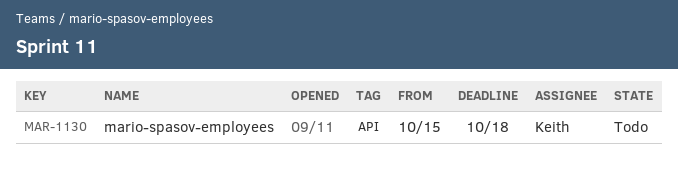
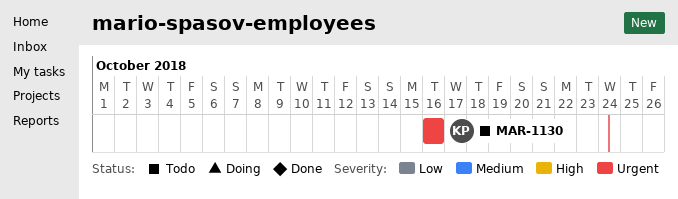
MAR-1130, start: Oct 15 -> Oct 16
MAR-1130, due: Oct 18 -> Oct 16

